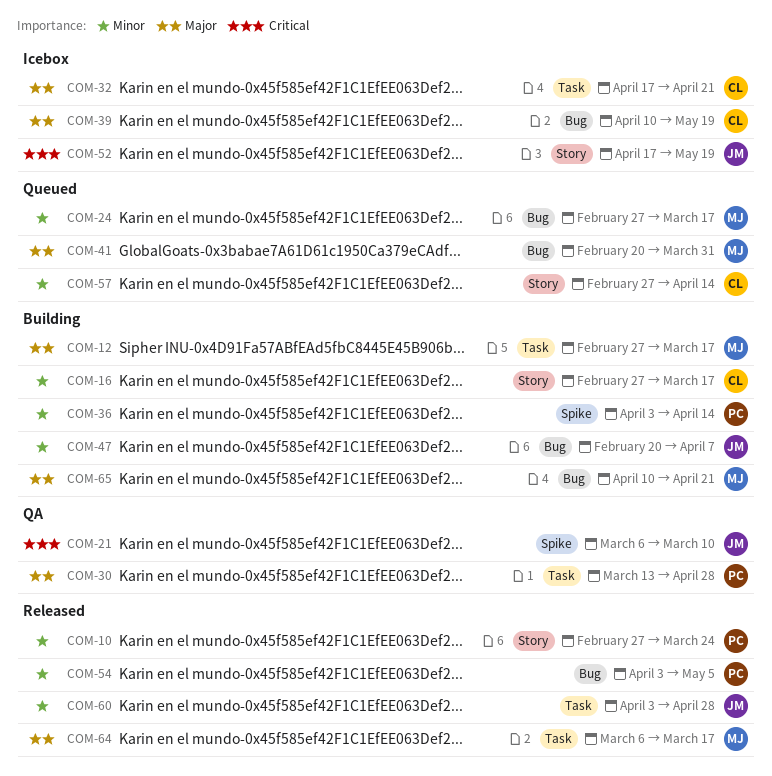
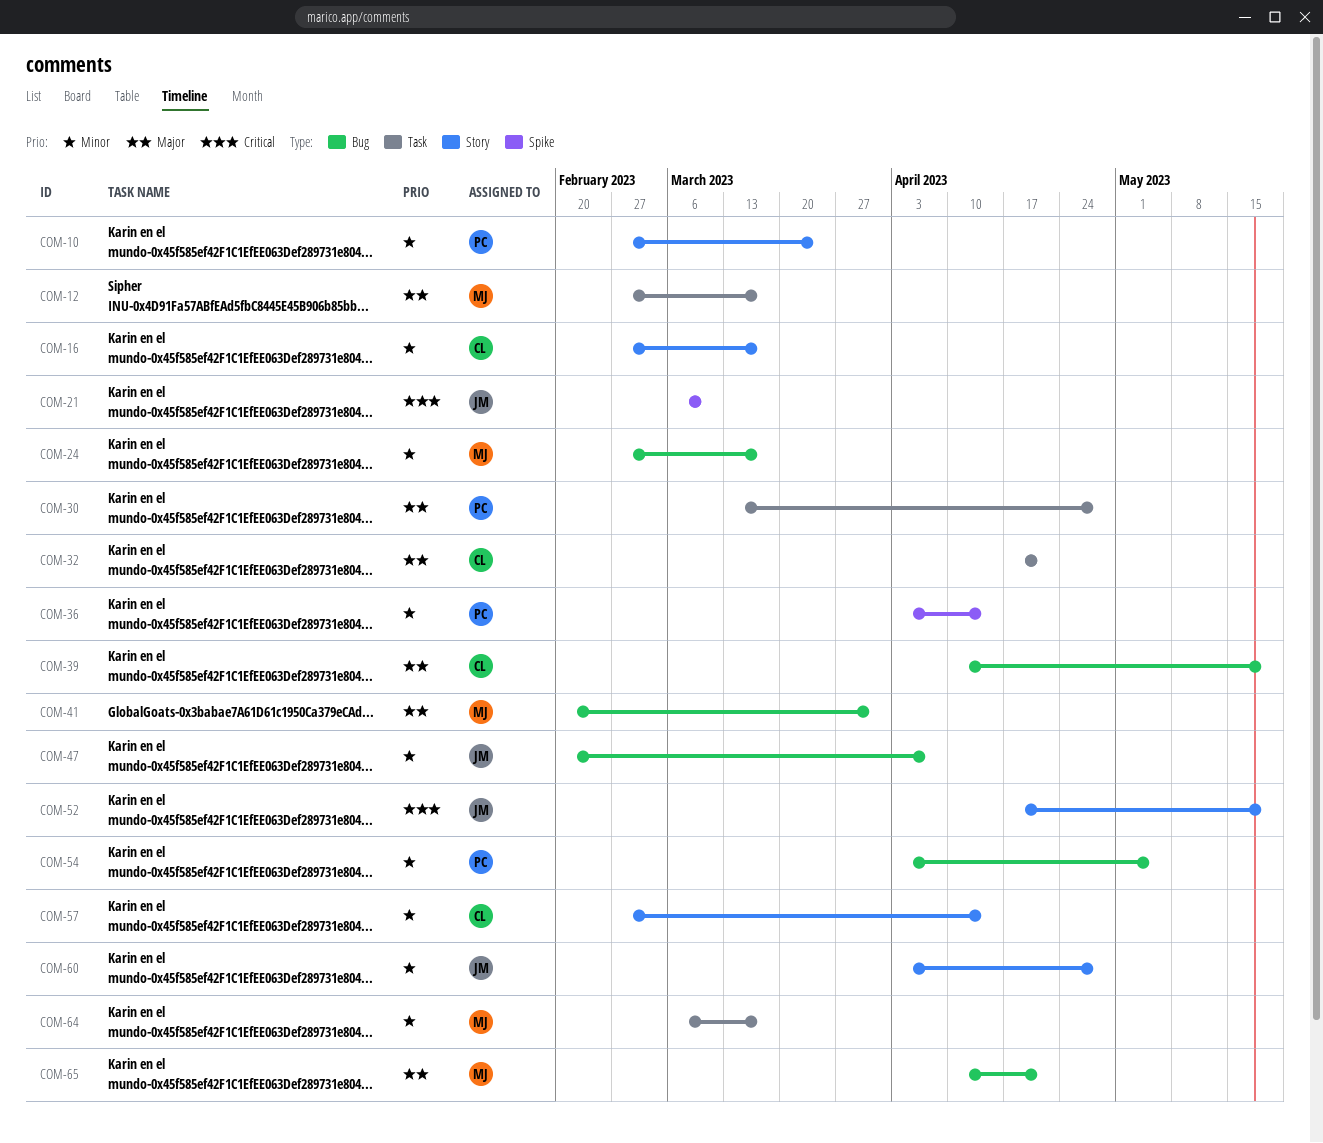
COM-60, label: Task -> Story
COM-64, priority: Major -> Minor

